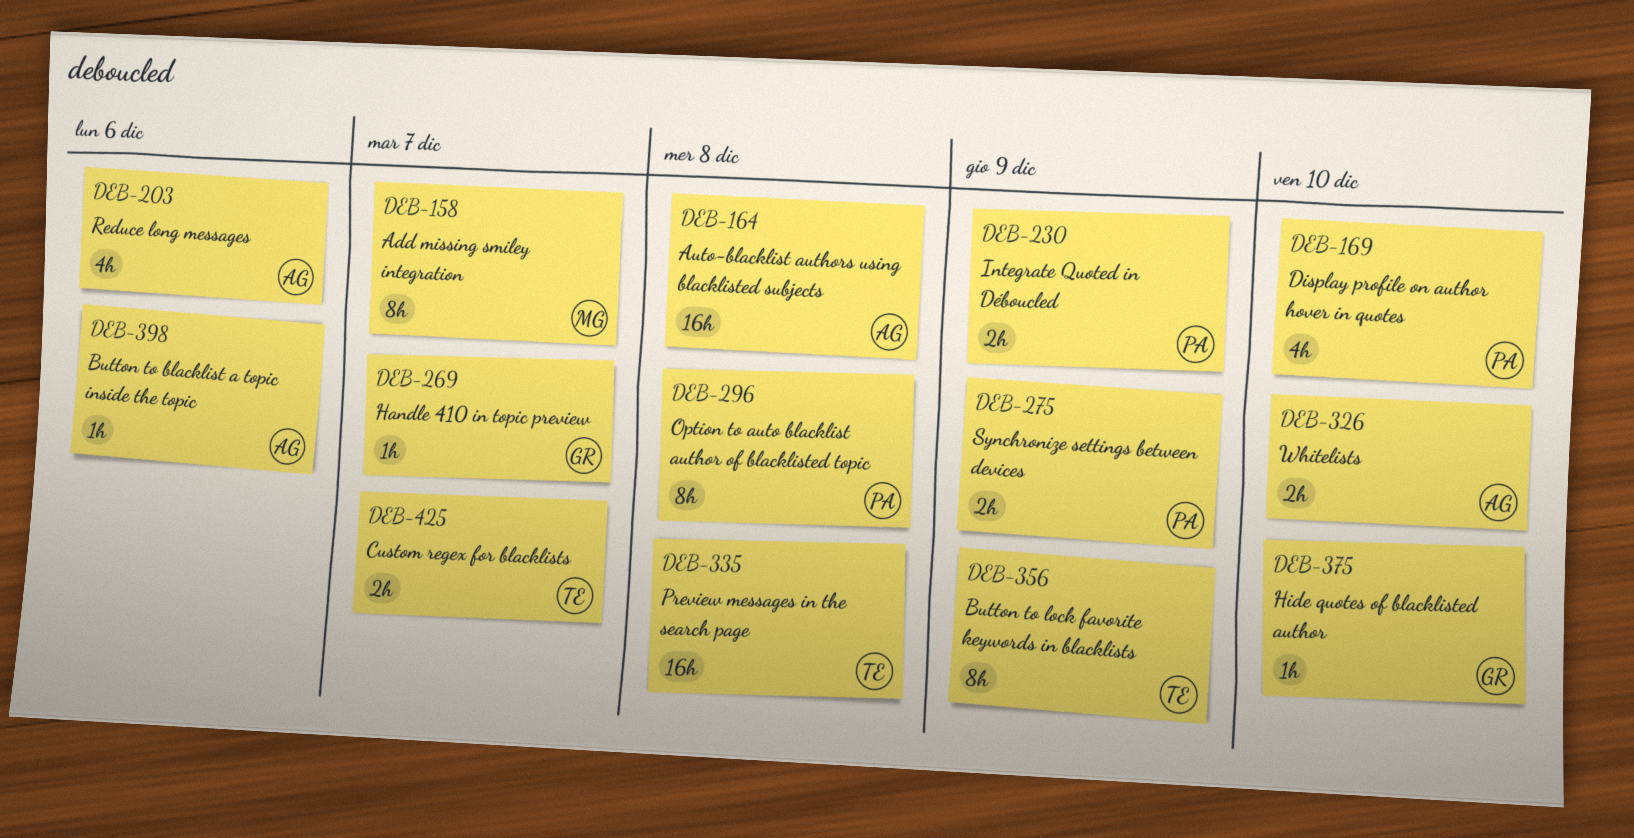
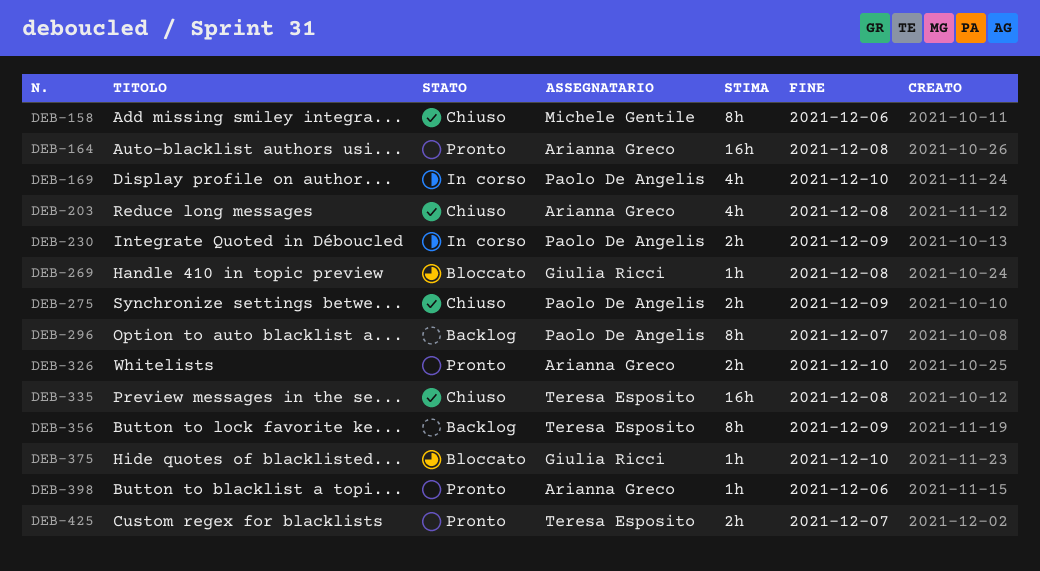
DEB-158, due: Dec 7 -> Dec 6
DEB-203, due: Dec 6 -> Dec 8
DEB-269, due: Dec 7 -> Dec 8
DEB-296, due: Dec 8 -> Dec 7

